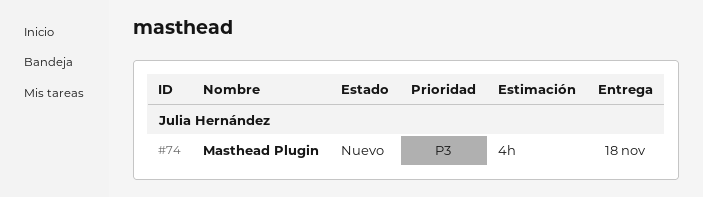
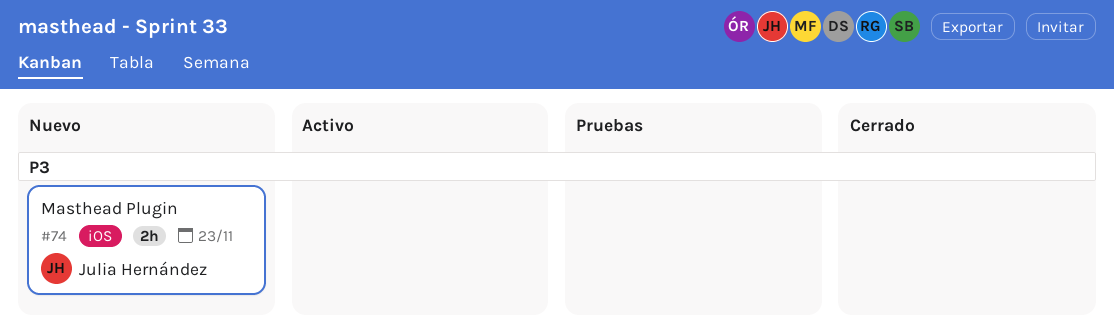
#74, estimate: 4h -> 2h
#74, due: Nov 18 -> Nov 23

